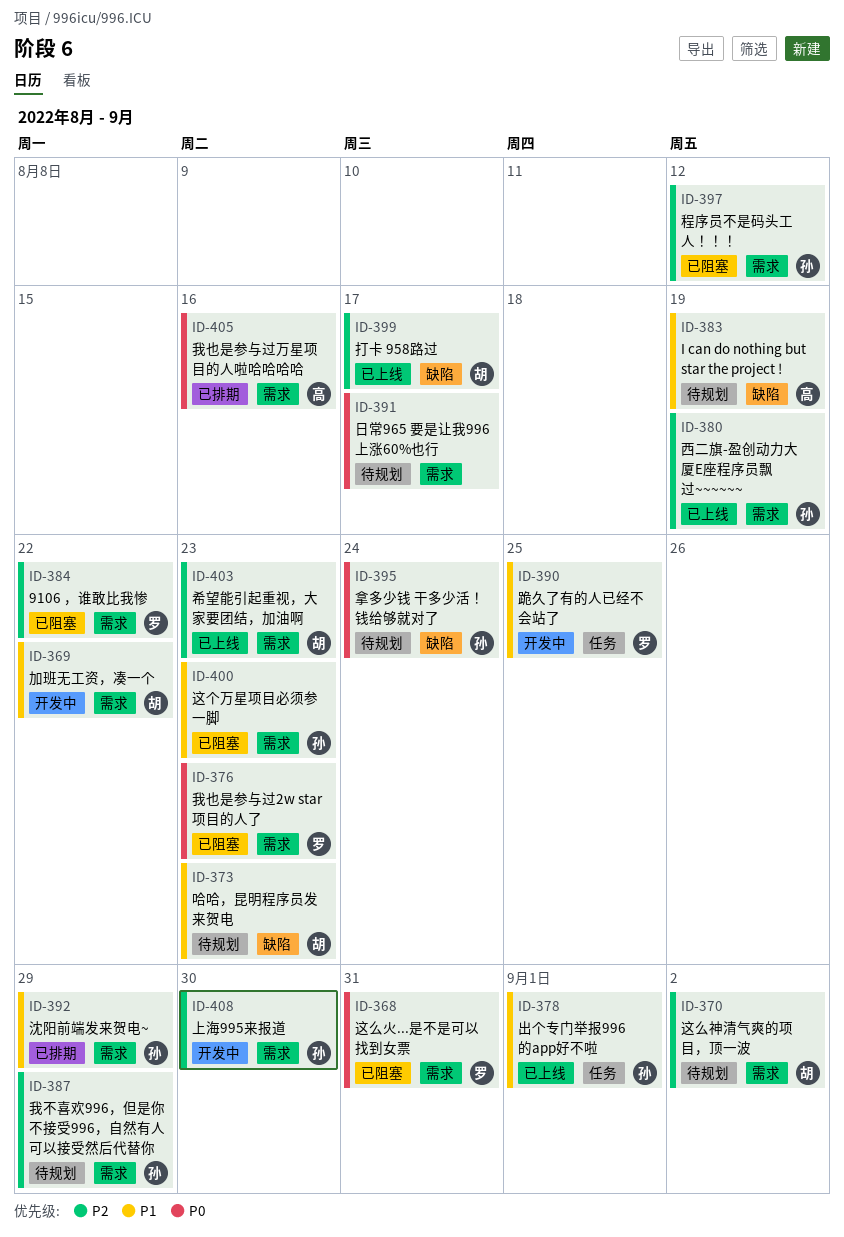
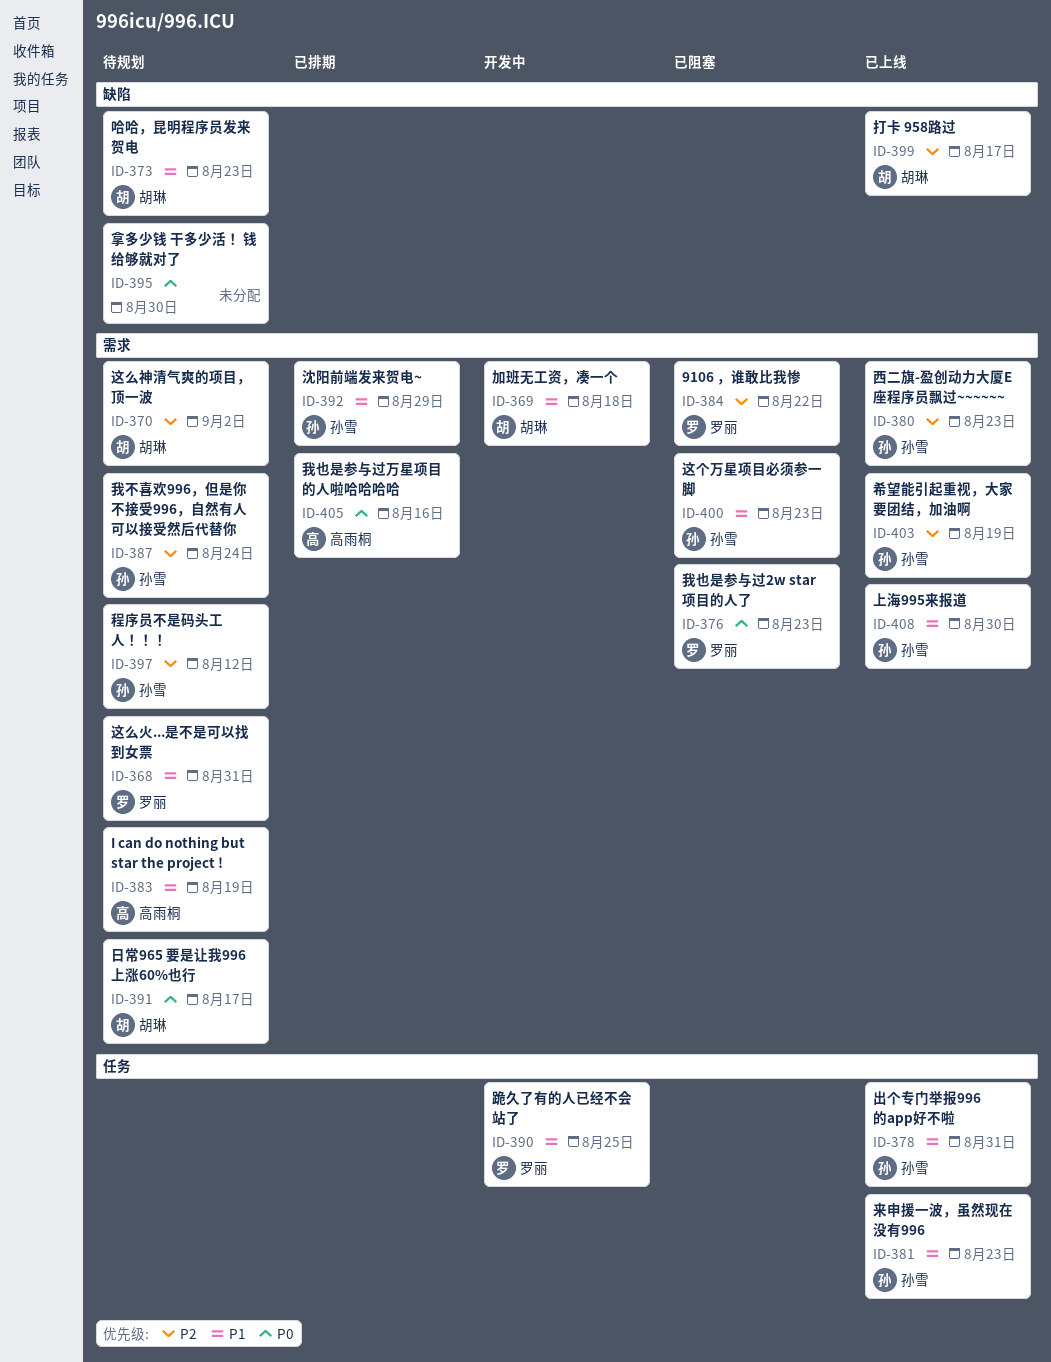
ID-368, status: 已阻塞 -> 待规划
ID-368, priority: P0 -> P1
ID-369, due: Aug 22 -> Aug 18
ID-378, due: Sep 1 -> Aug 31
ID-380, due: Aug 19 -> Aug 23
ID-381: none -> present
ID-383, label: 缺陷 -> 需求
ID-387, due: Aug 29 -> Aug 24
ID-391, owner: none -> 胡琳
ID-395, owner: 孙雪 -> none
ID-395, due: Aug 24 -> Aug 30
ID-397, status: 已阻塞 -> 待规划
ID-403, owner: 胡琳 -> 孙雪
ID-403, due: Aug 23 -> Aug 19
ID-408, status: 开发中 -> 已上线
ID-408, priority: P2 -> P1

